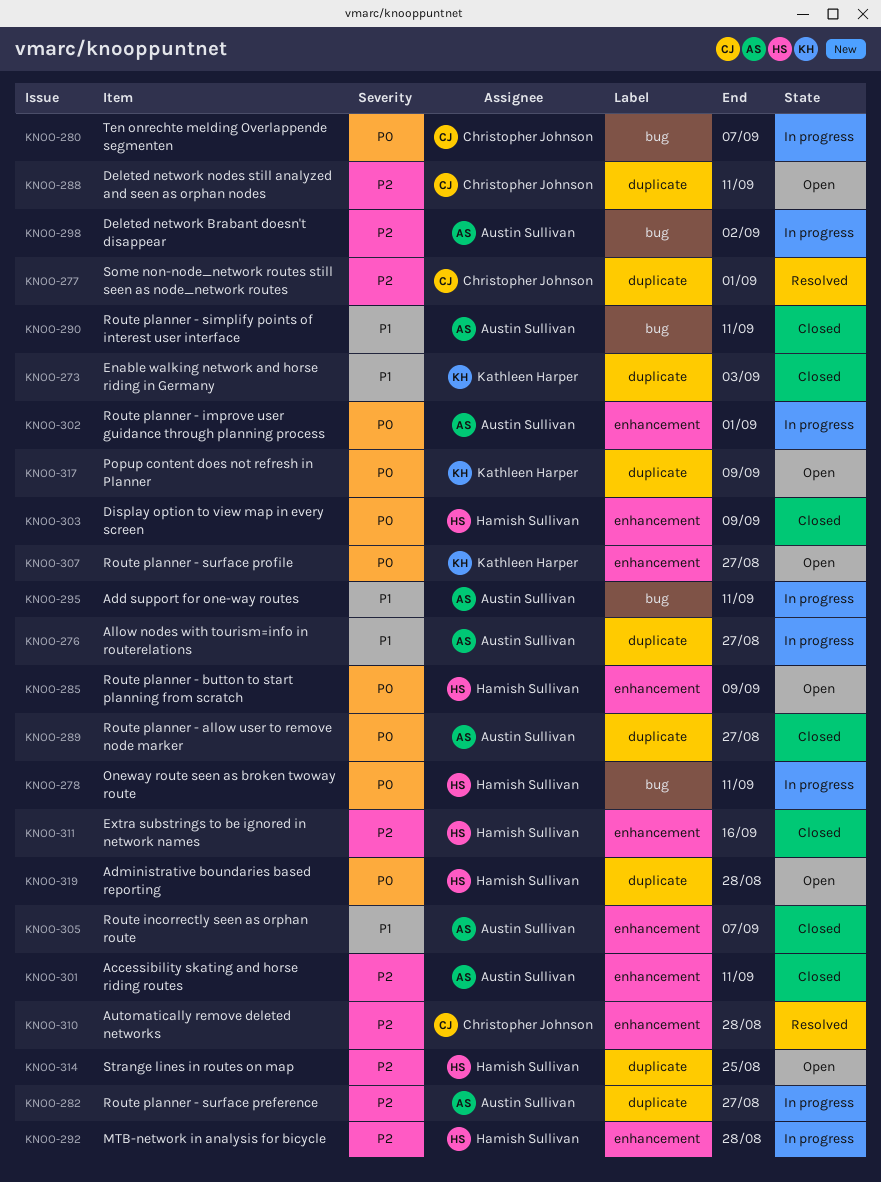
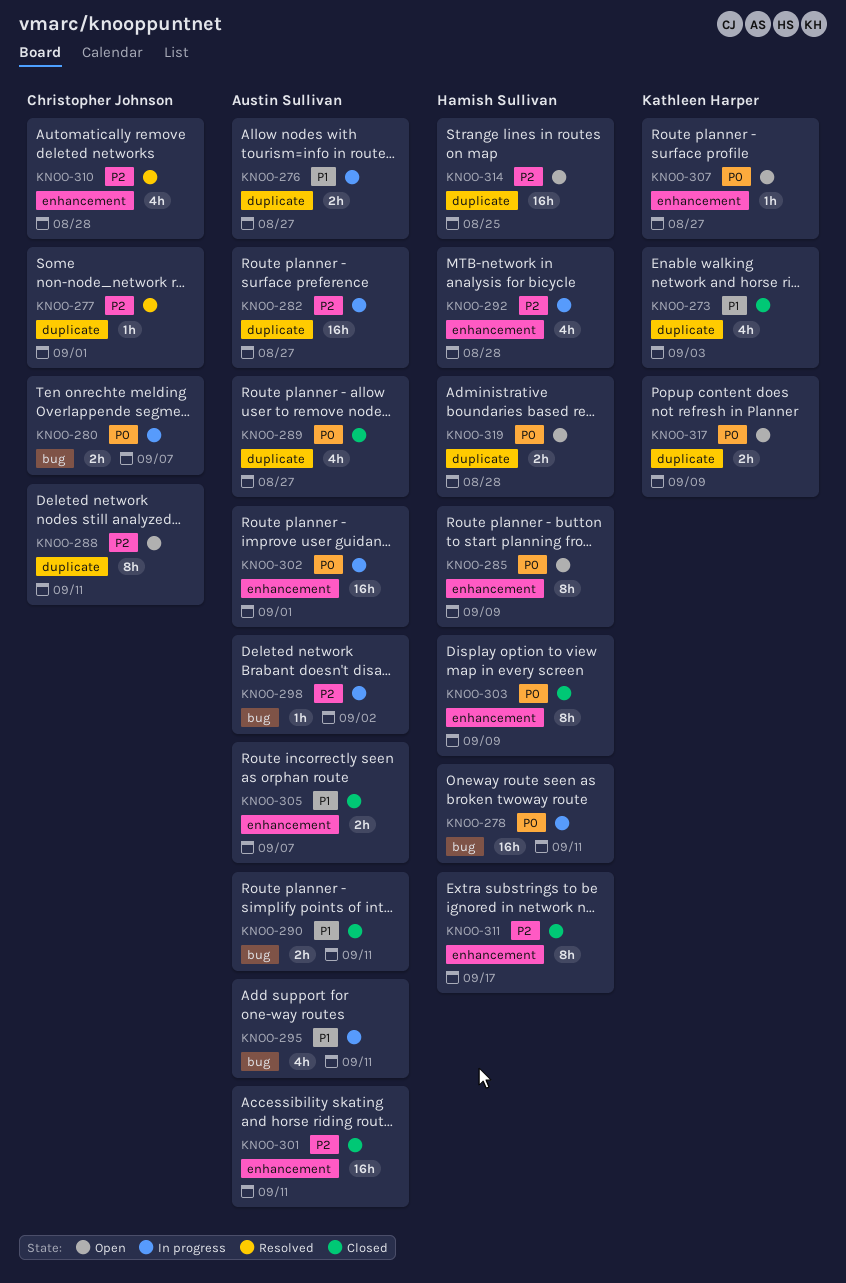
KNOO-311, due: Sep 16 -> Sep 17

